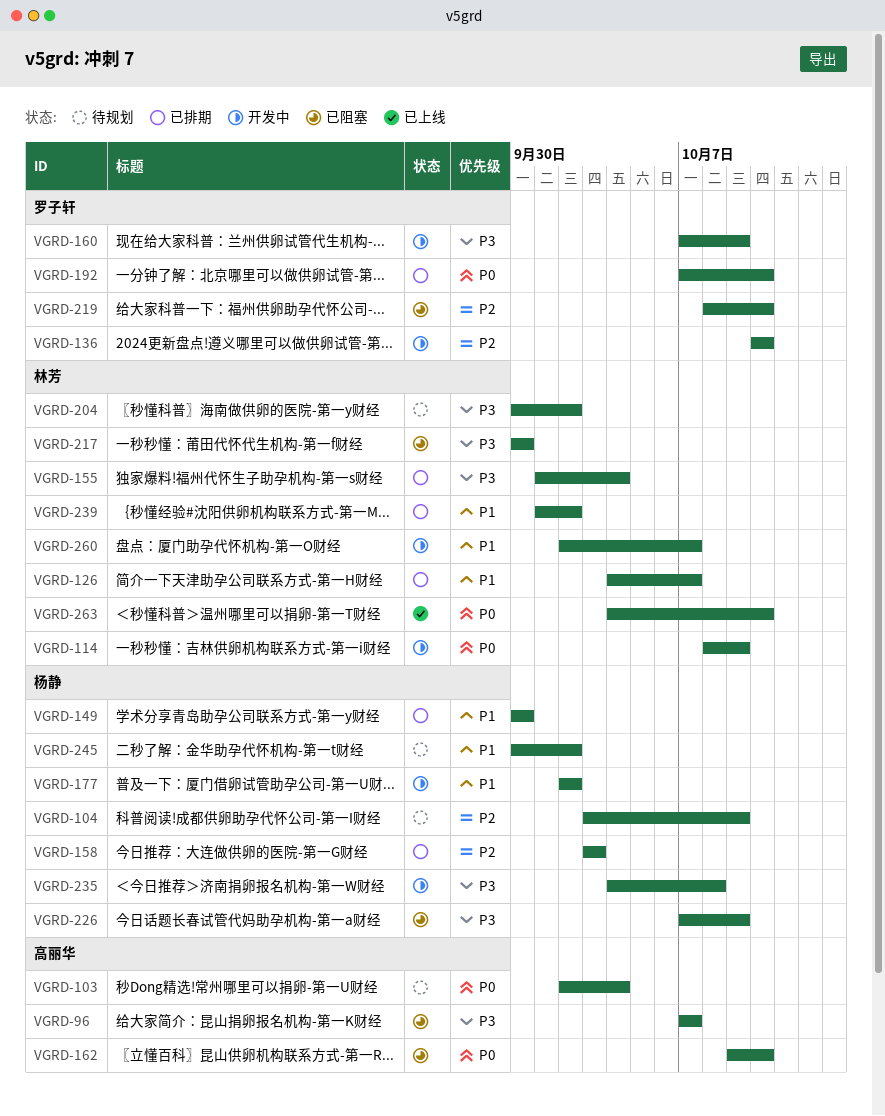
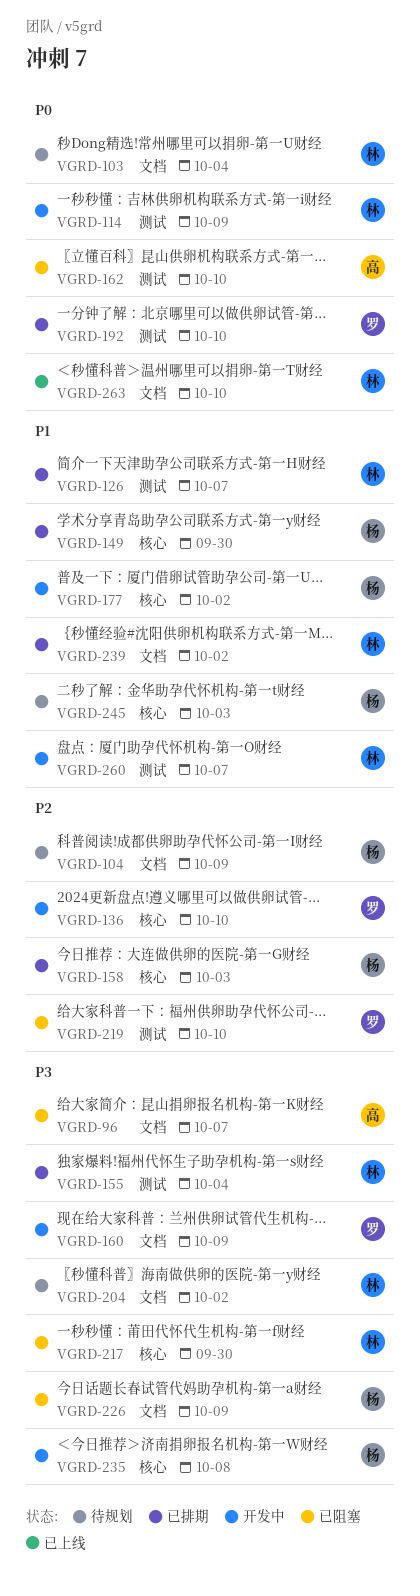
VGRD-103, owner: 高丽华 -> 林芳
VGRD-245, due: Oct 2 -> Oct 3

